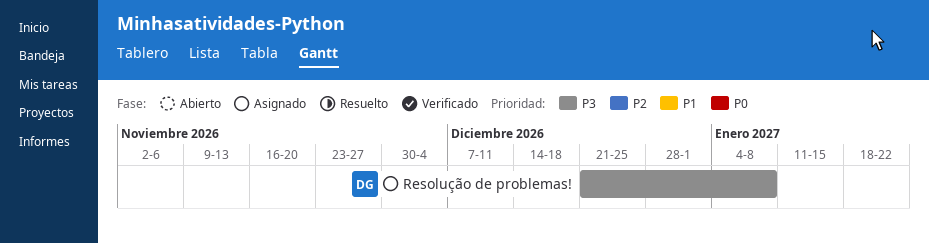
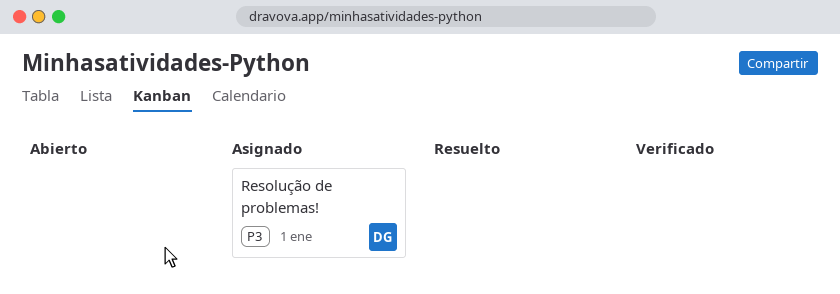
Resolução de problemas!, due: Jan 8 -> Jan 1

